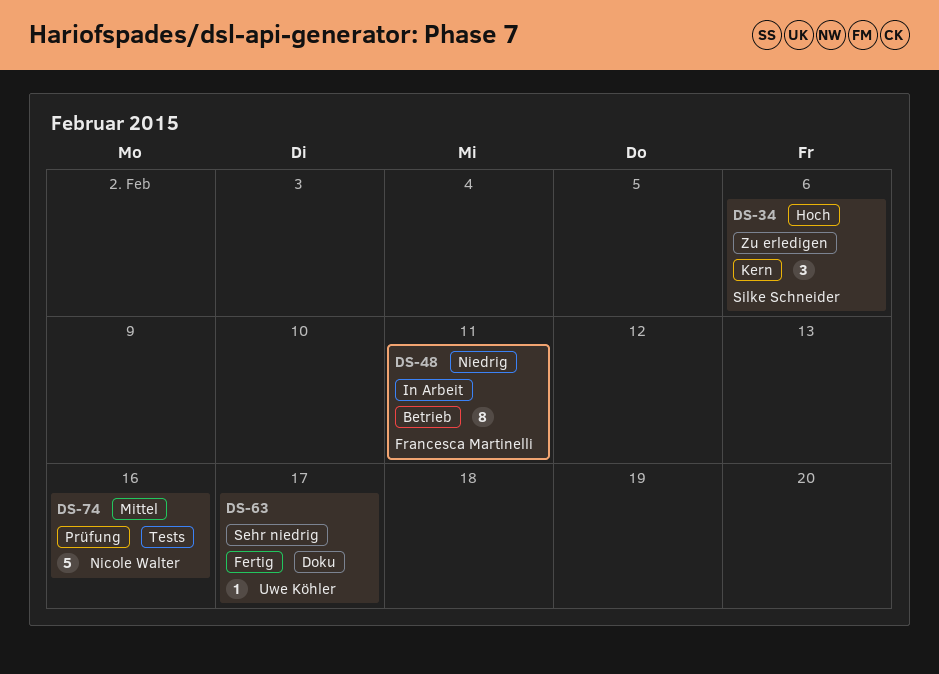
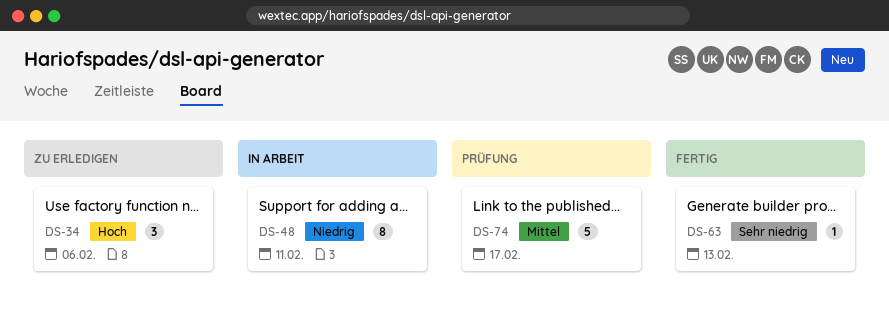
DS-63, due: Feb 17 -> Feb 13
DS-74, due: Feb 16 -> Feb 17

